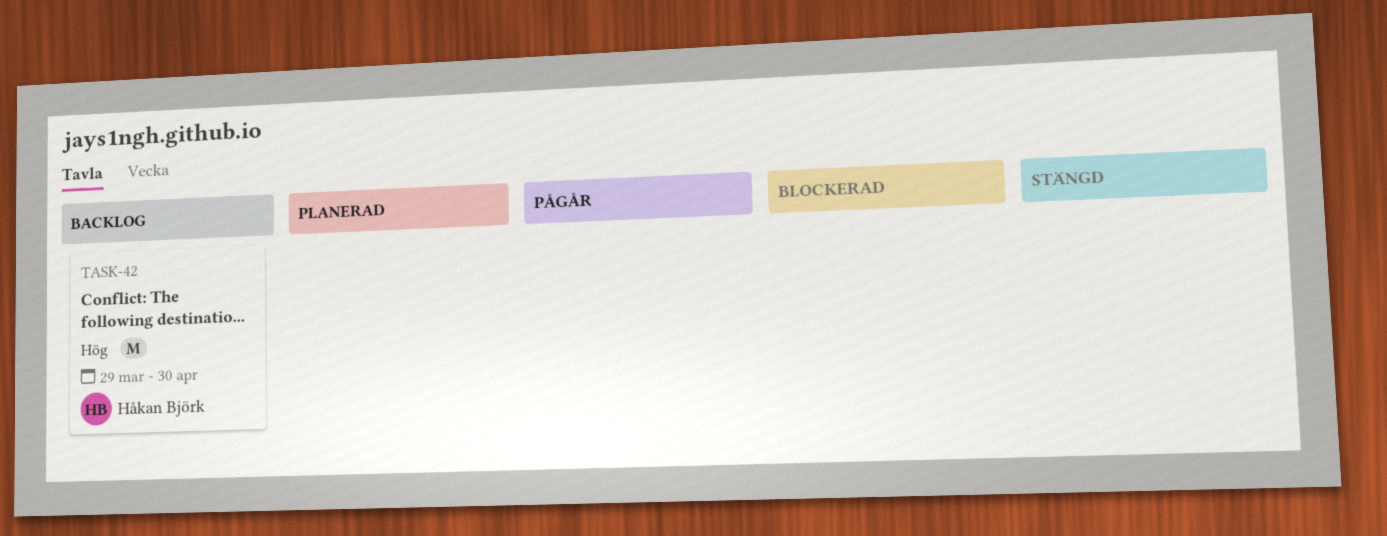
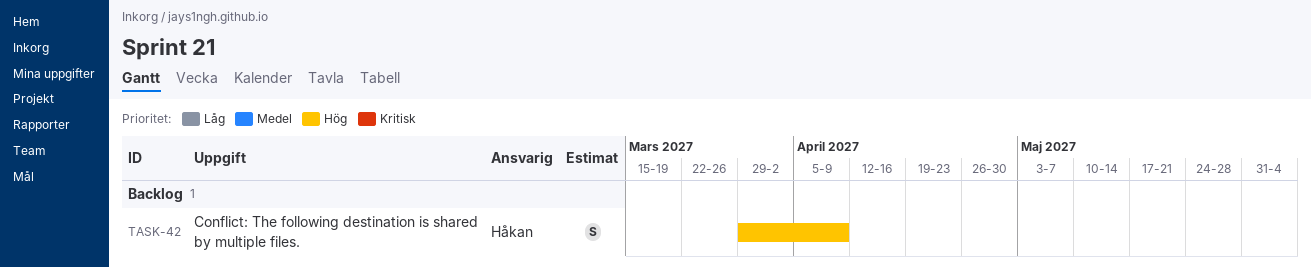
TASK-42, estimate: M -> S
TASK-42, due: Apr 30 -> Apr 9

